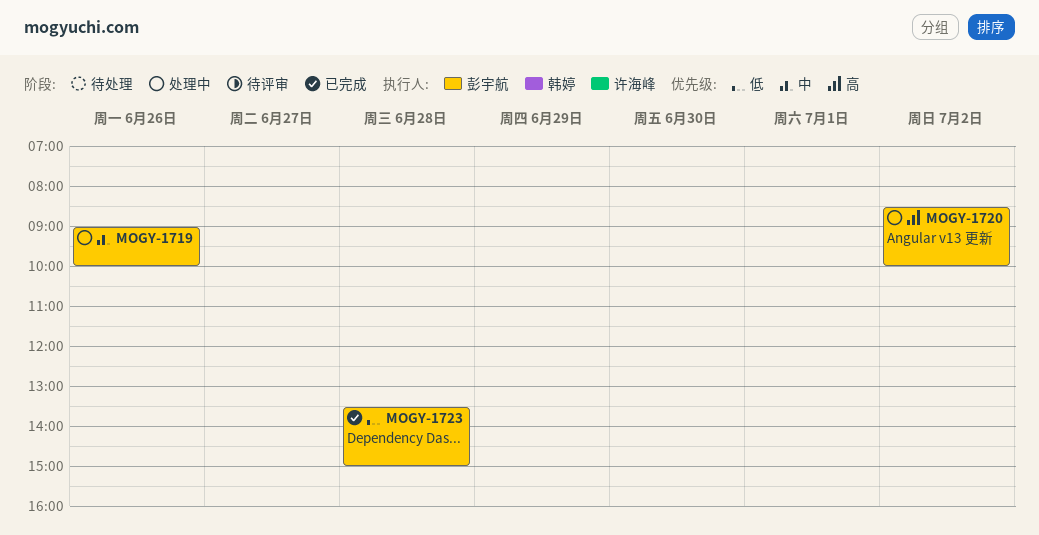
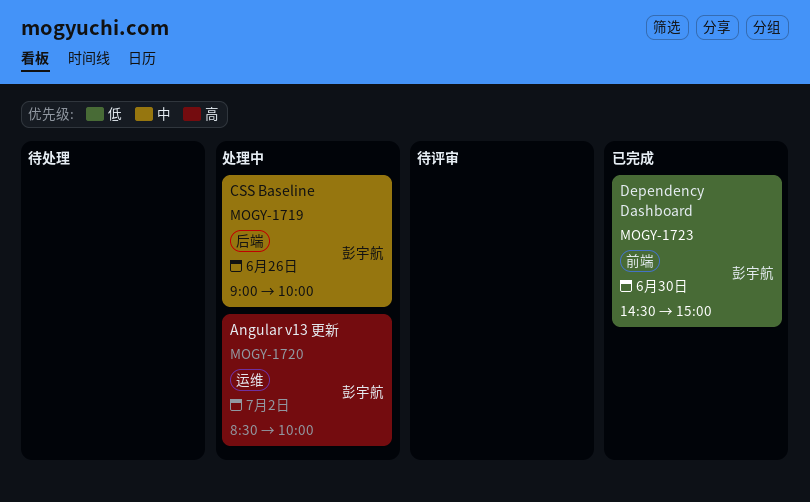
MOGY-1723, day: Jun 28 -> Jun 30
MOGY-1723, begins: 13:30 -> 14:30

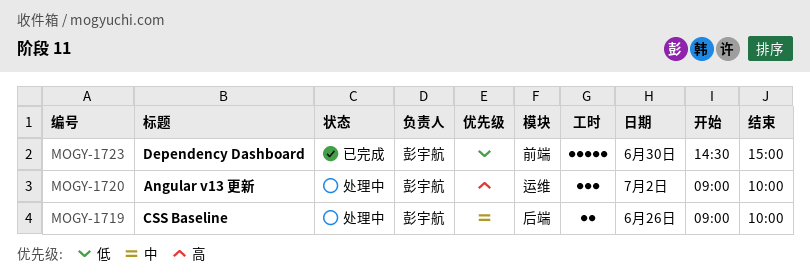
MOGY-1720, begins: 08:30 -> 09:00

